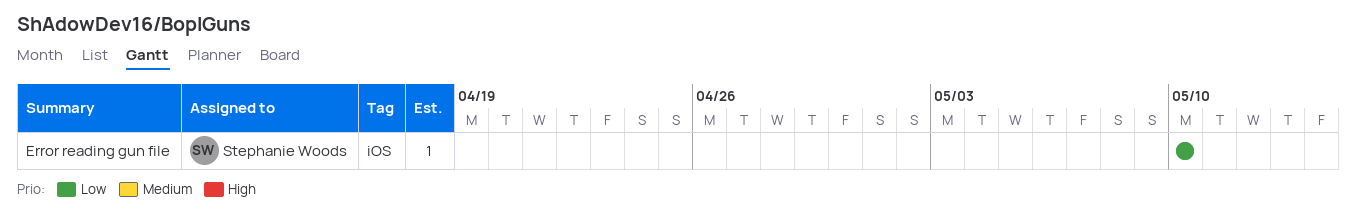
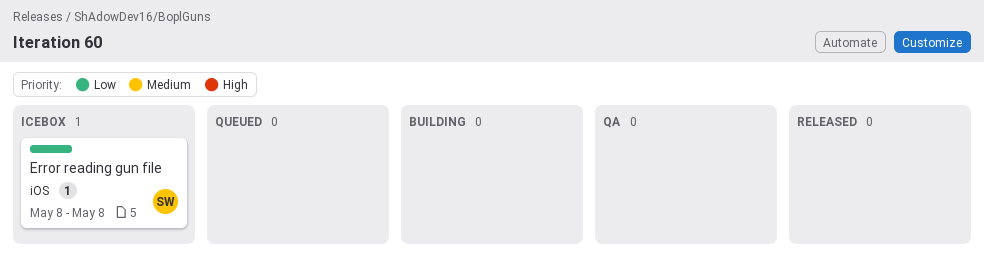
Error reading gun file, start: May 10 -> May 8
Error reading gun file, due: May 10 -> May 8

